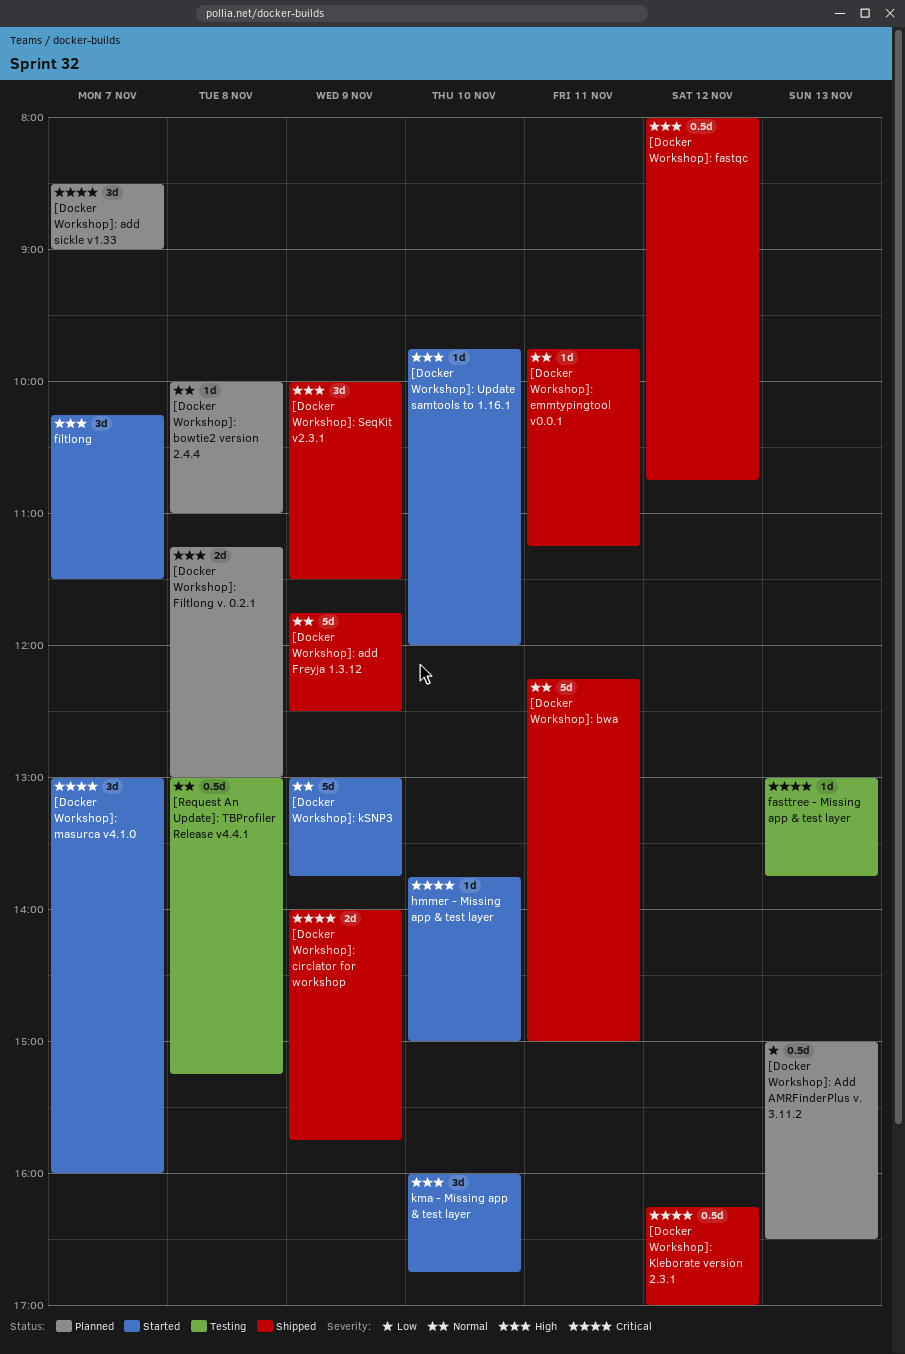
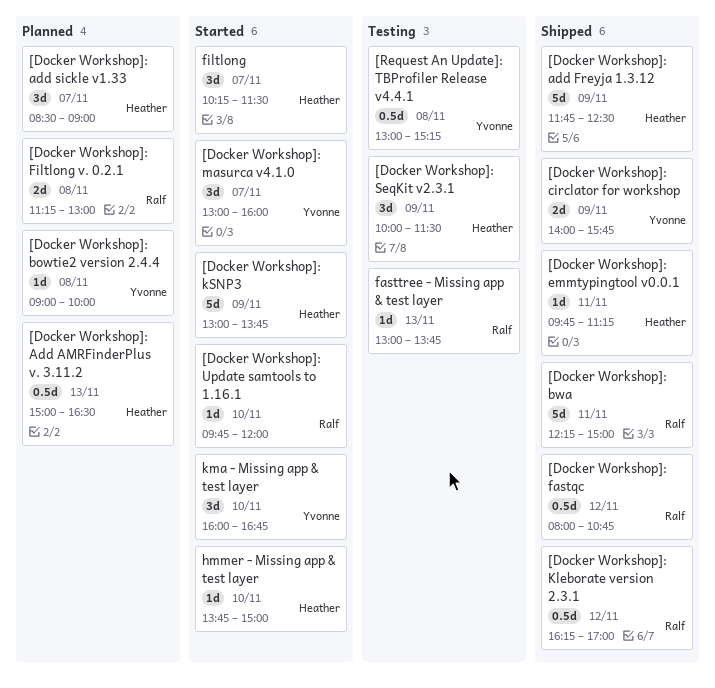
[Docker Workshop]: bowtie2 version 2.4.4, begins: 10:00 -> 09:00
[Docker Workshop]: bowtie2 version 2.4.4, ends: 11:00 -> 10:00
[Docker Workshop]: SeqKit v2.3.1, status: Shipped -> Testing

